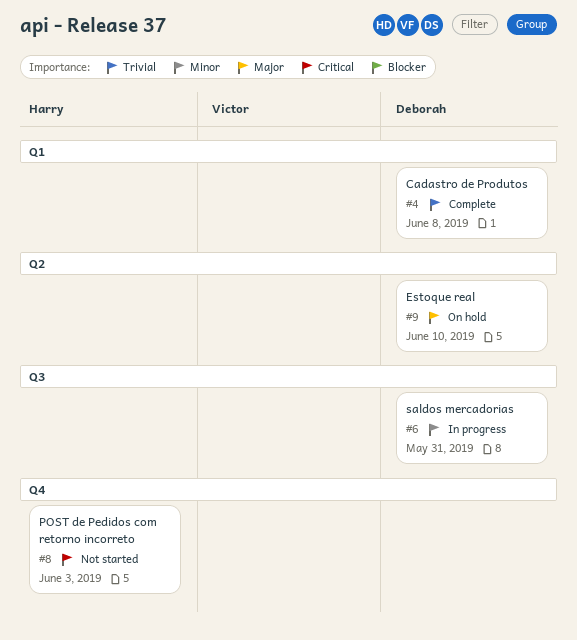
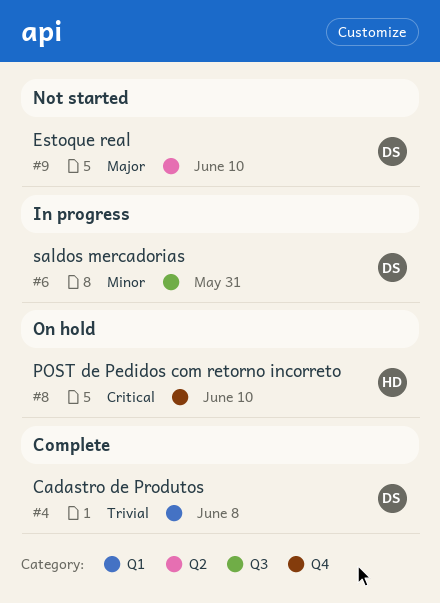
#8, status: Not started -> On hold
#8, due: Jun 3 -> Jun 10
#9, status: On hold -> Not started

